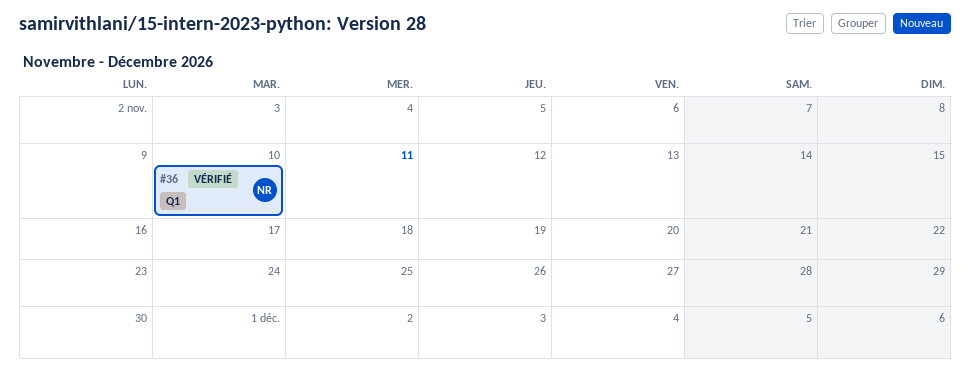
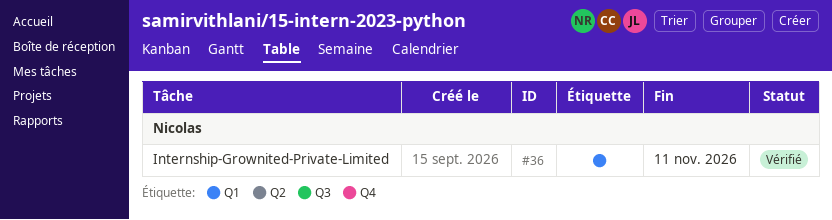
#36, due: Nov 10 -> Nov 11

